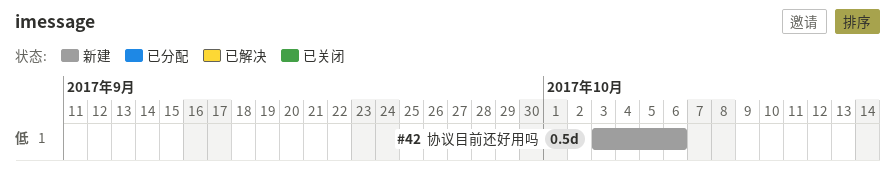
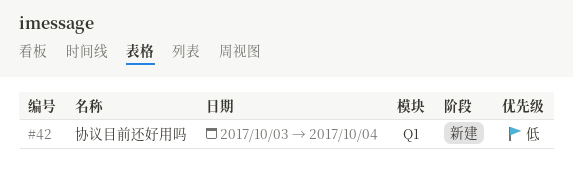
#42, due: Oct 6 -> Oct 4

